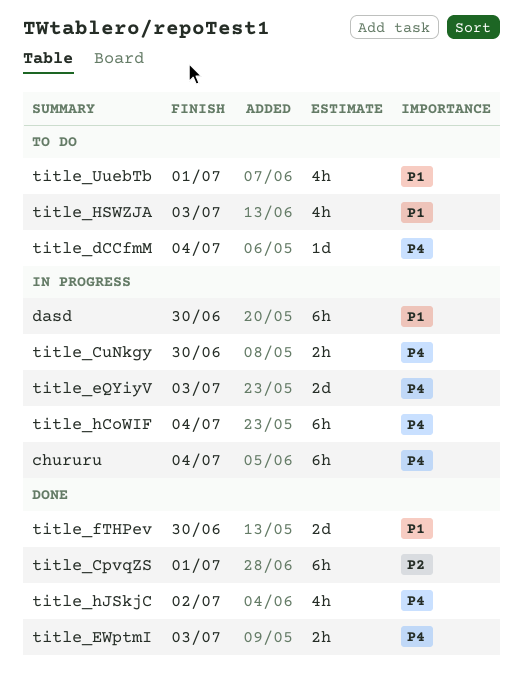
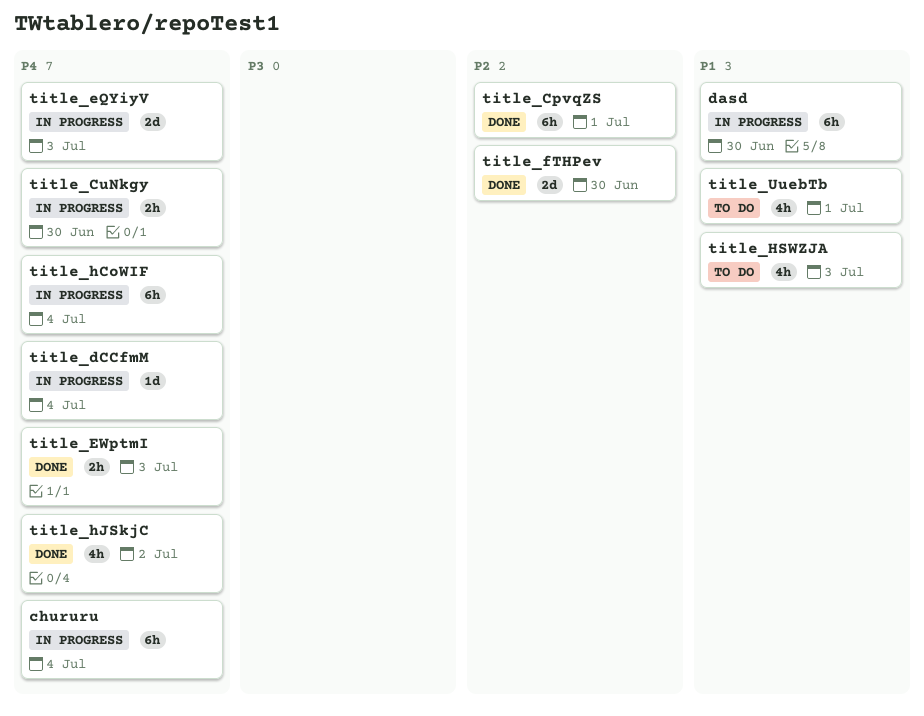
title_dCCfmM, status: To do -> In progress
title_fTHPev, priority: P1 -> P2

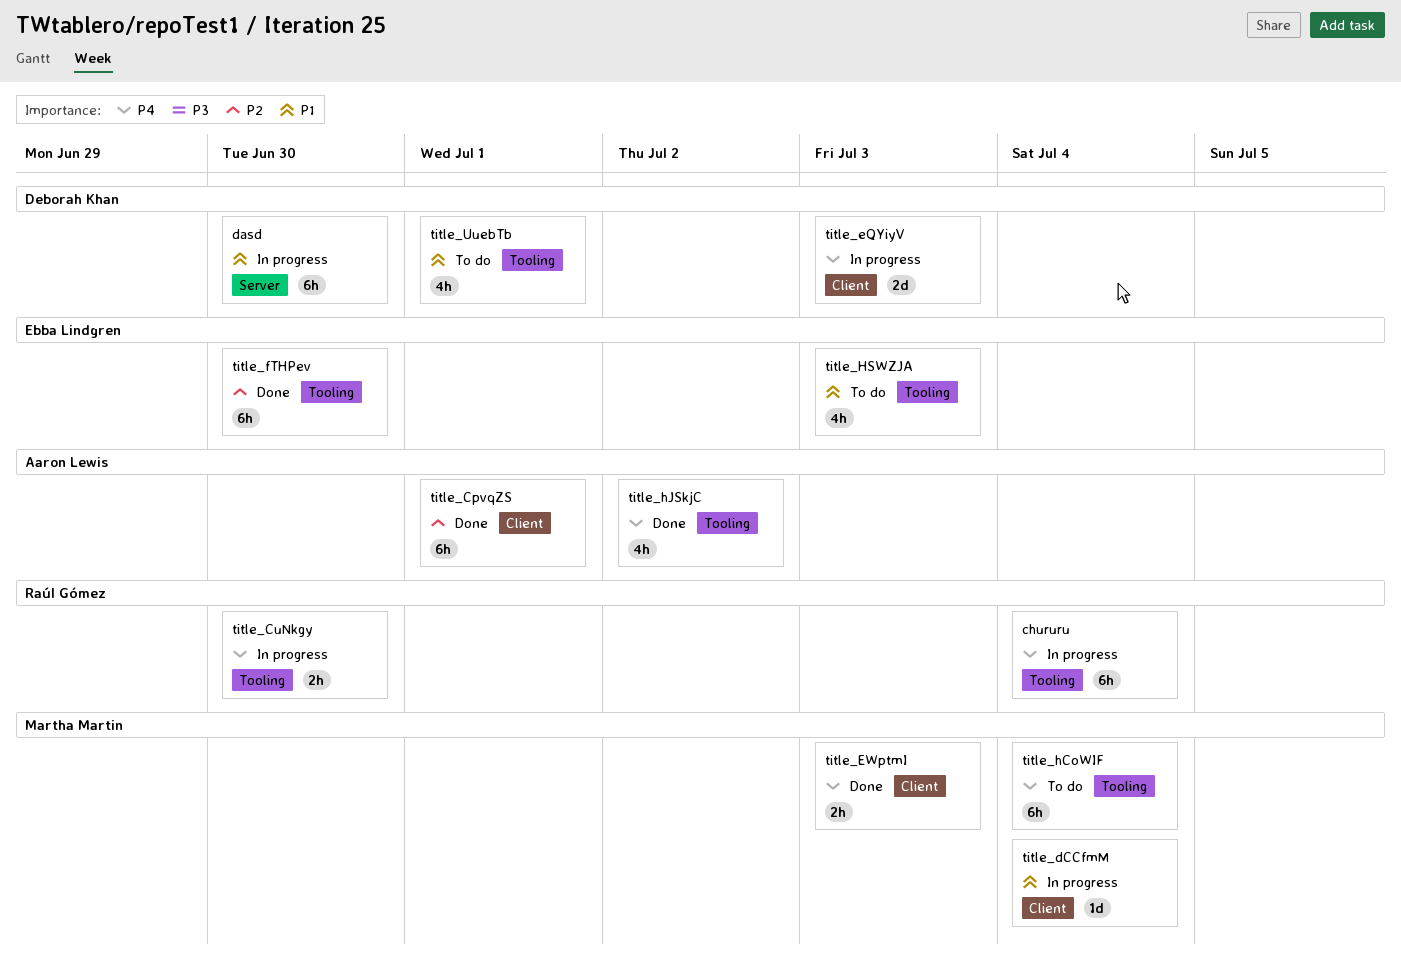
title_dCCfmM, priority: P4 -> P1
title_fTHPev, estimate: 2d -> 6h
title_hCoWIF, status: In progress -> To do

